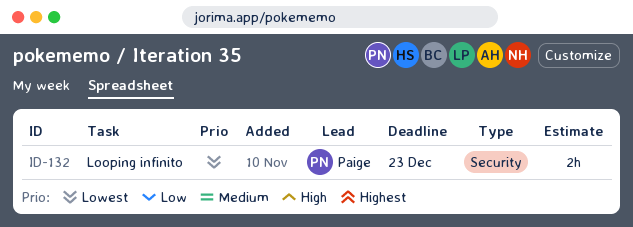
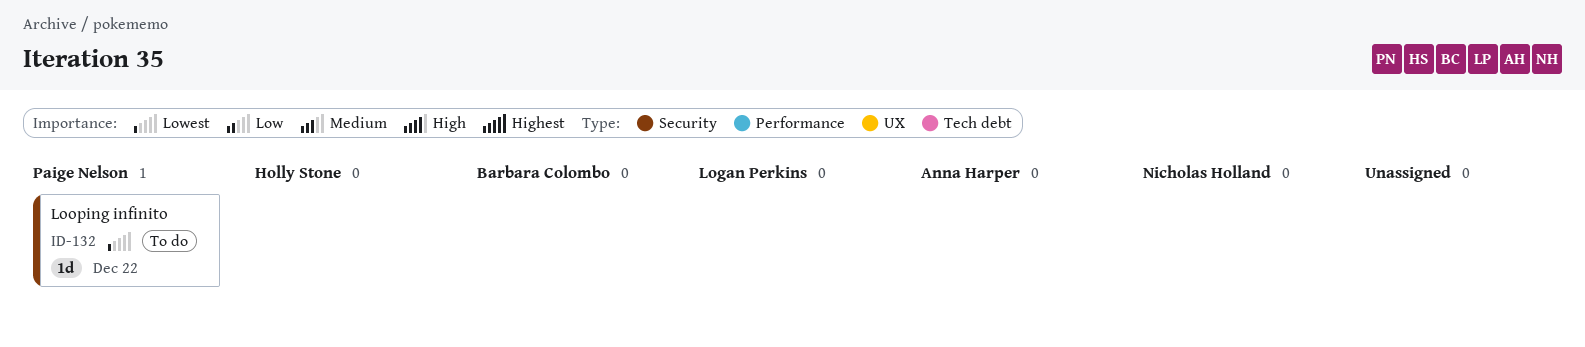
ID-132, estimate: 2h -> 1d
ID-132, due: Dec 23 -> Dec 22

